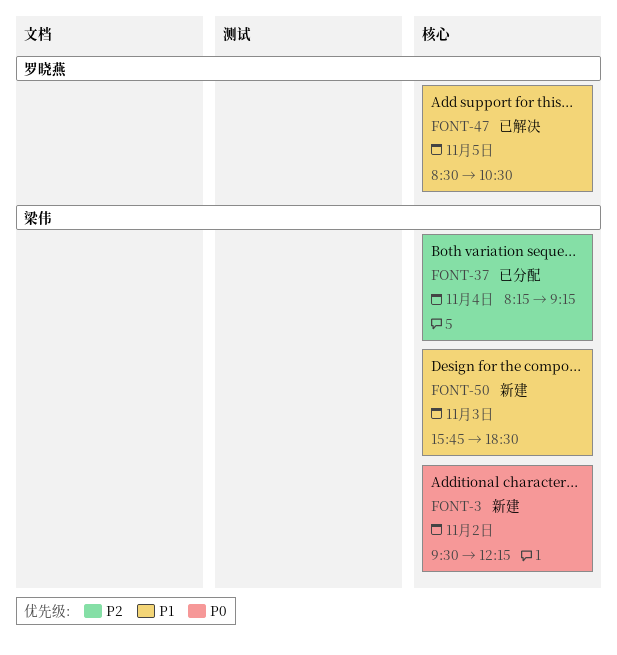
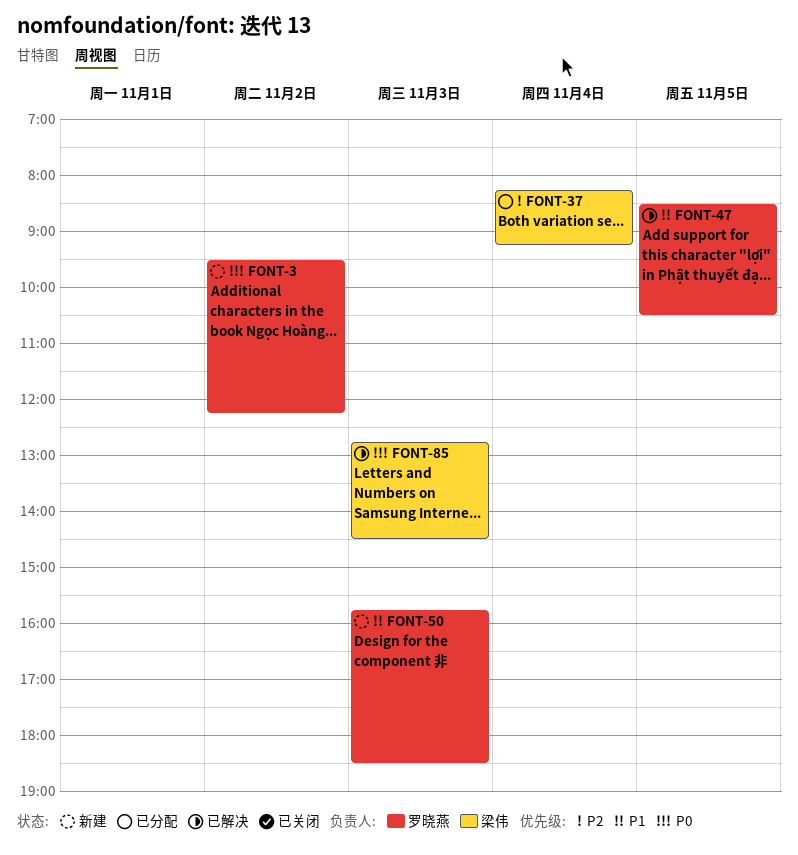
FONT-3, owner: 梁伟 -> 罗晓燕
FONT-50, owner: 梁伟 -> 罗晓燕
FONT-85: none -> present

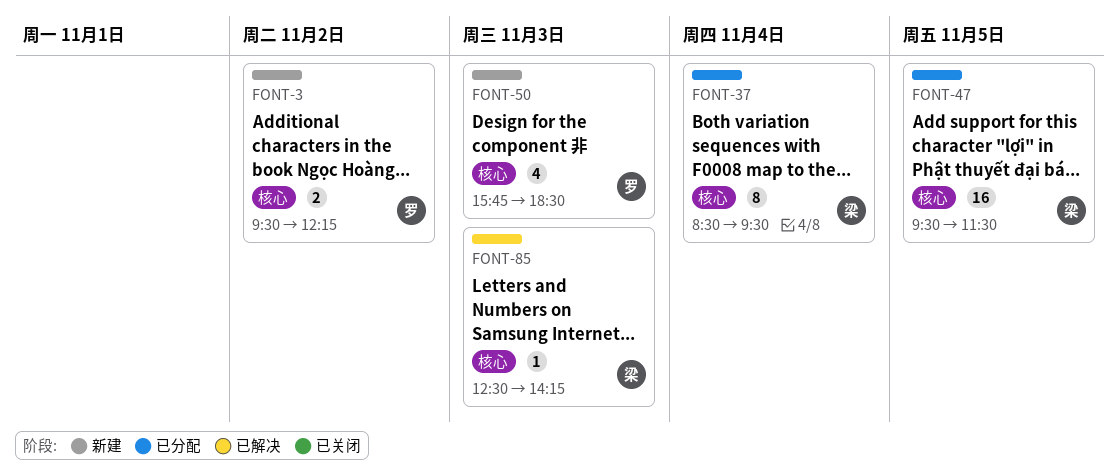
FONT-37, begins: 08:15 -> 08:30
FONT-37, ends: 09:15 -> 09:30
FONT-47, status: 已解决 -> 已分配
FONT-47, owner: 罗晓燕 -> 梁伟
FONT-47, begins: 08:30 -> 09:30
FONT-47, ends: 10:30 -> 11:30
FONT-85, begins: 12:45 -> 12:30
FONT-85, ends: 14:30 -> 14:15

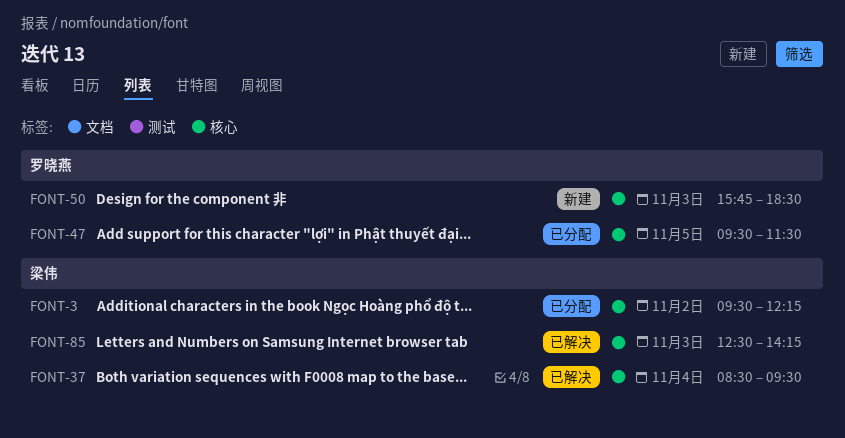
FONT-3, status: 新建 -> 已分配
FONT-3, owner: 罗晓燕 -> 梁伟
FONT-37, status: 已分配 -> 已解决
FONT-47, owner: 梁伟 -> 罗晓燕

